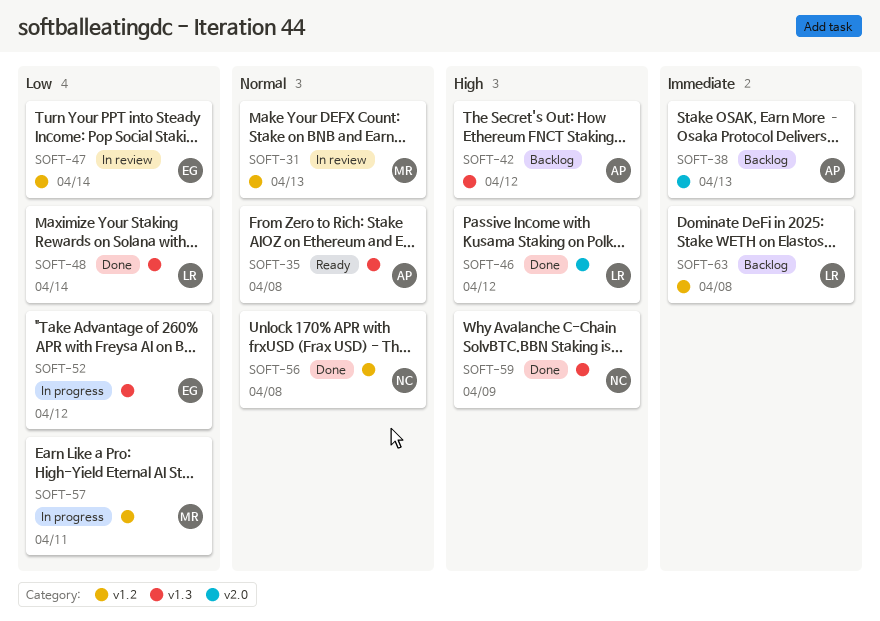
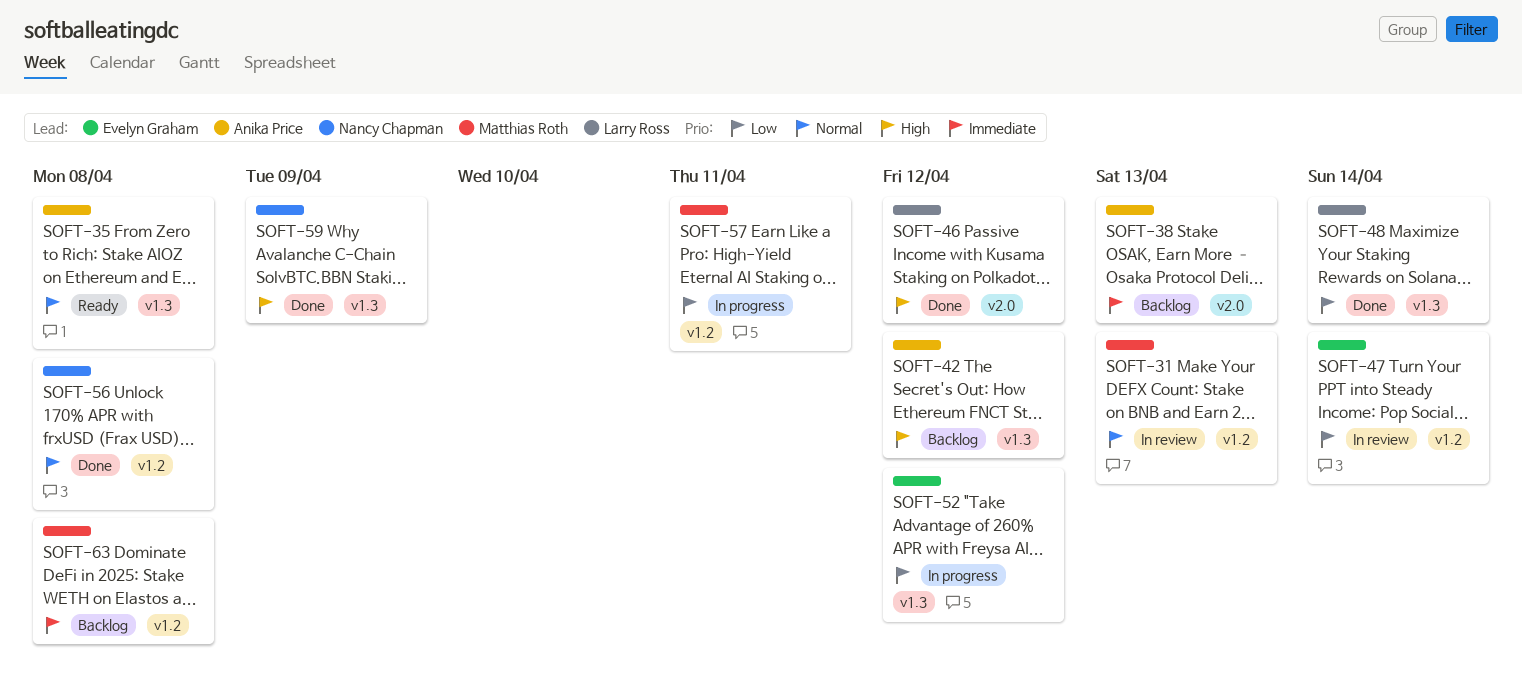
SOFT-63, owner: Larry Ross -> Matthias Roth

